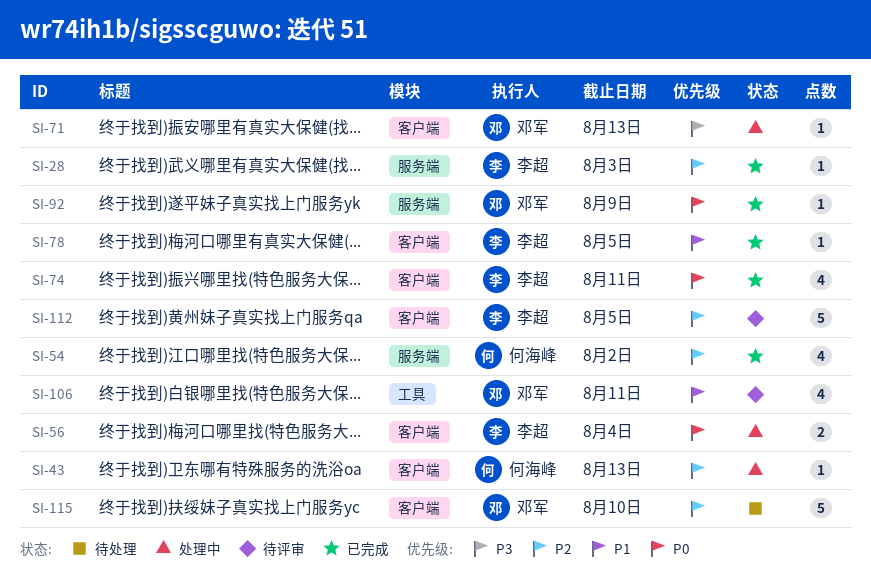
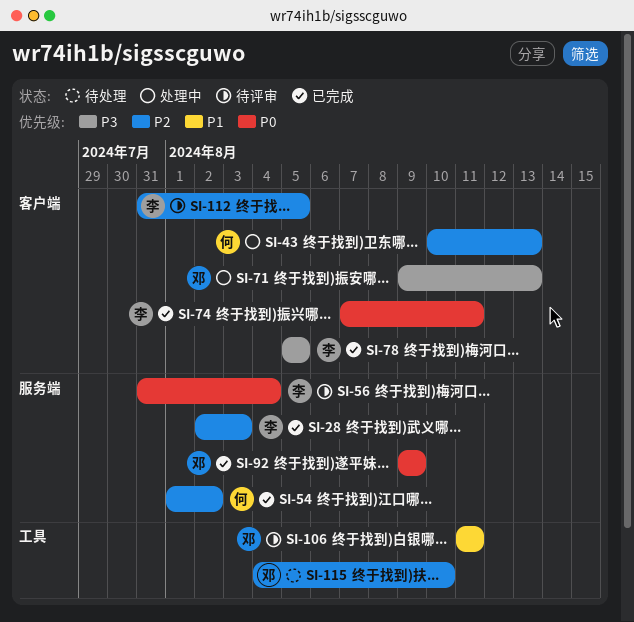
SI-56, status: 处理中 -> 待评审
SI-56, label: 客户端 -> 服务端
SI-78, priority: P1 -> P3
SI-115, label: 客户端 -> 工具

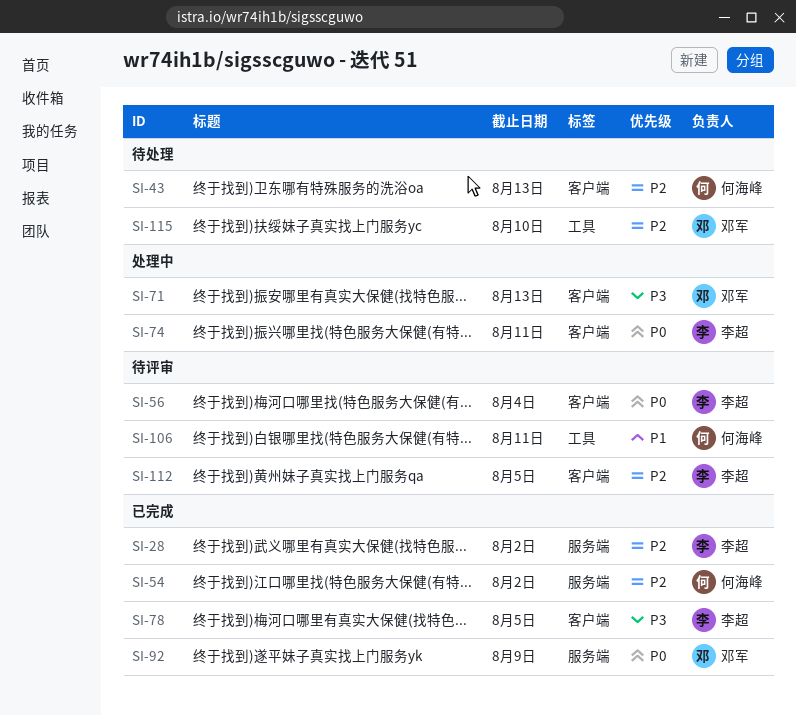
SI-28, due: Aug 3 -> Aug 2
SI-43, status: 处理中 -> 待处理
SI-56, label: 服务端 -> 客户端
SI-74, status: 已完成 -> 处理中
SI-106, owner: 邓军 -> 何海峰

